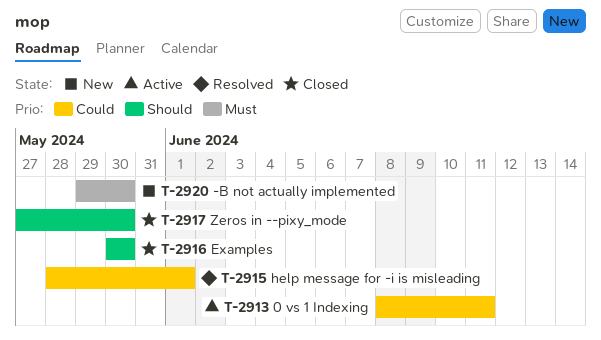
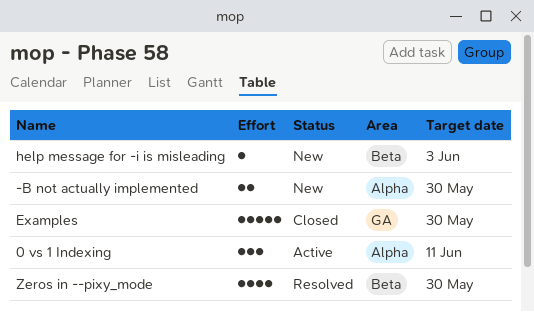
help message for -i is misleading, status: Resolved -> New
help message for -i is misleading, due: Jun 1 -> Jun 3
Zeros in --pixy_mode, status: Closed -> Resolved

